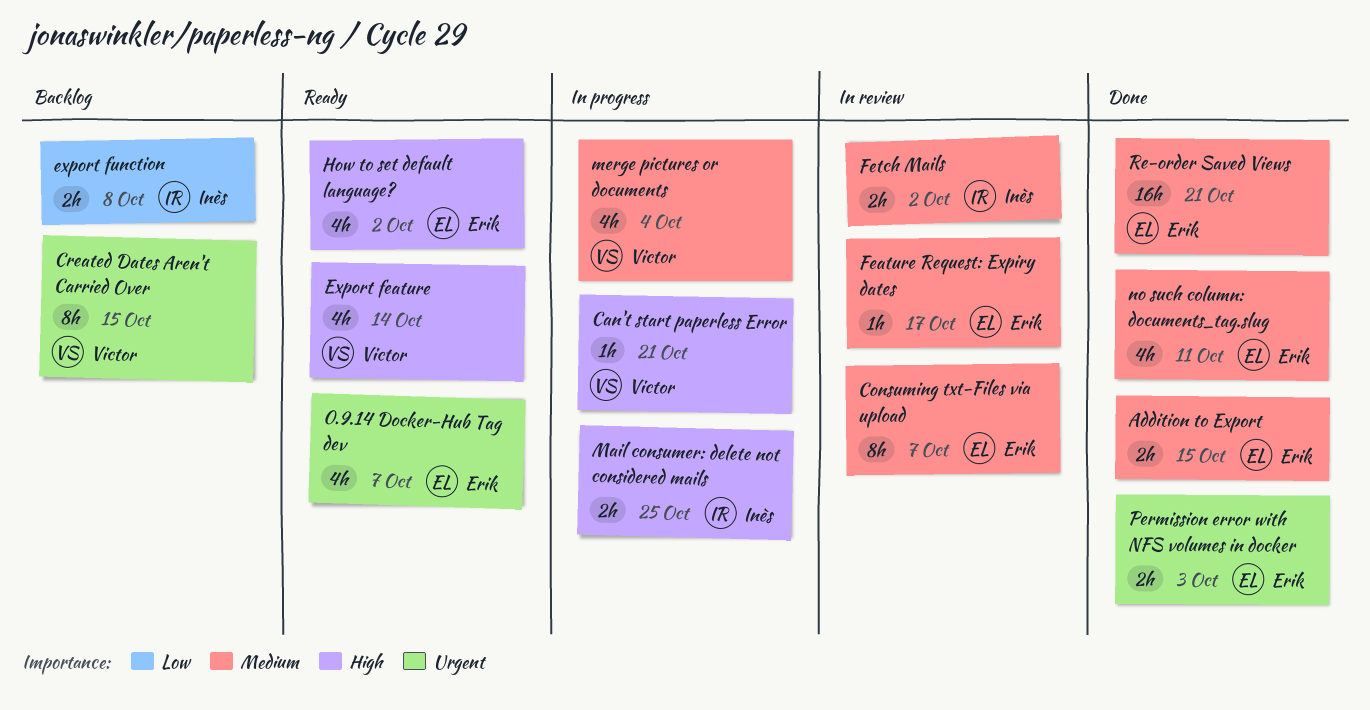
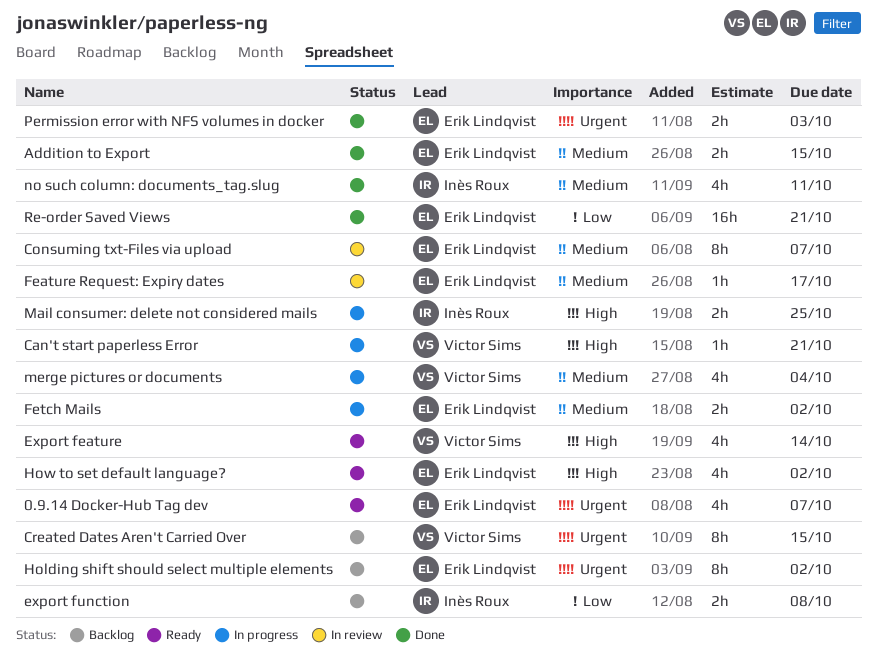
Fetch Mails, status: In review -> In progress
Fetch Mails, owner: Inès Roux -> Erik Lindqvist
Holding shift should select multiple elements: none -> present
no such column: documents_tag.slug, owner: Erik Lindqvist -> Inès Roux
Re-order Saved Views, priority: Medium -> Low

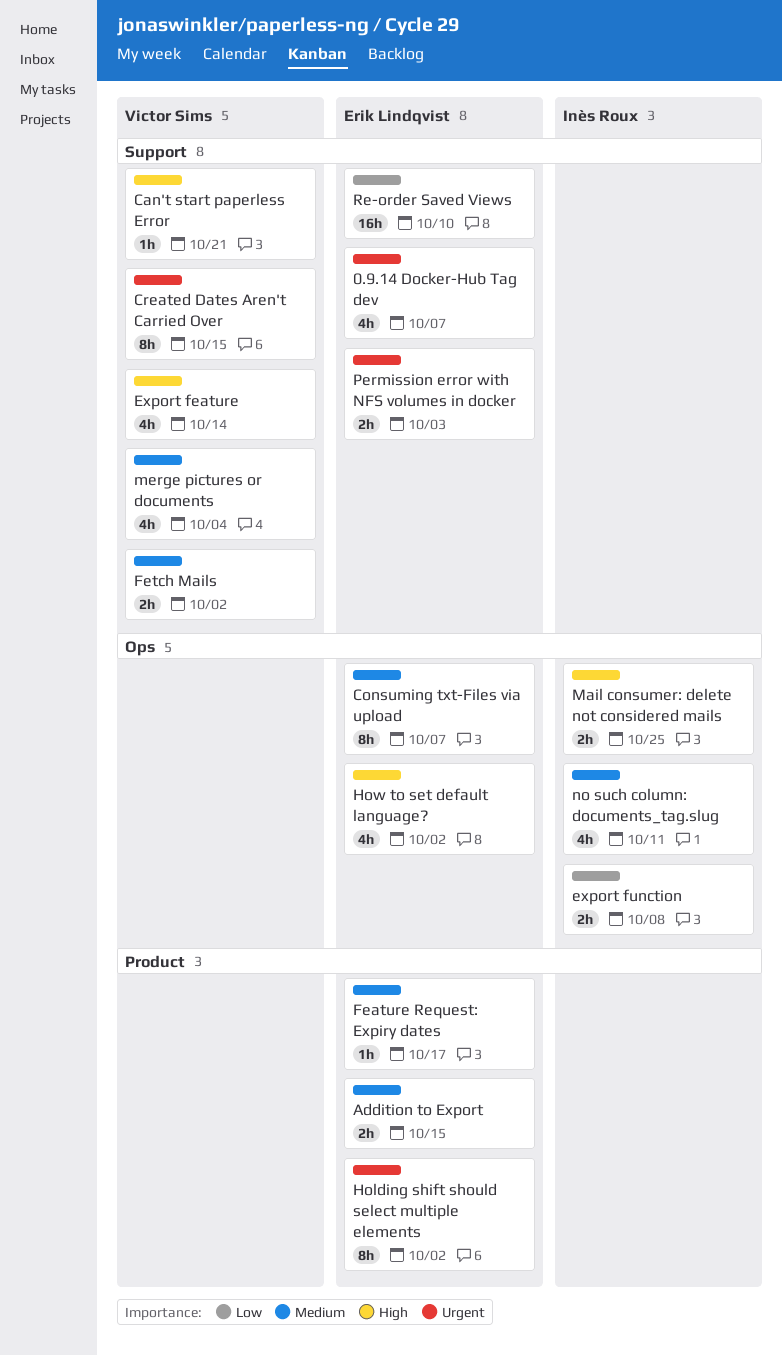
Fetch Mails, owner: Erik Lindqvist -> Victor Sims
Re-order Saved Views, due: Oct 21 -> Oct 10

